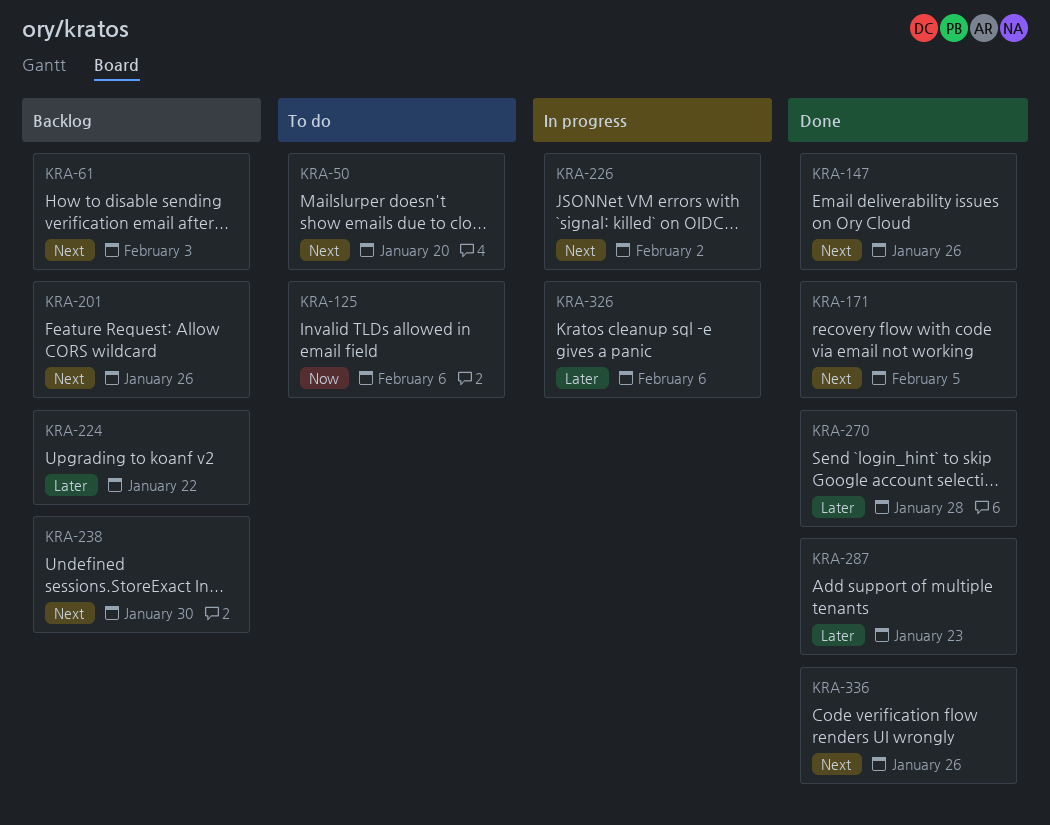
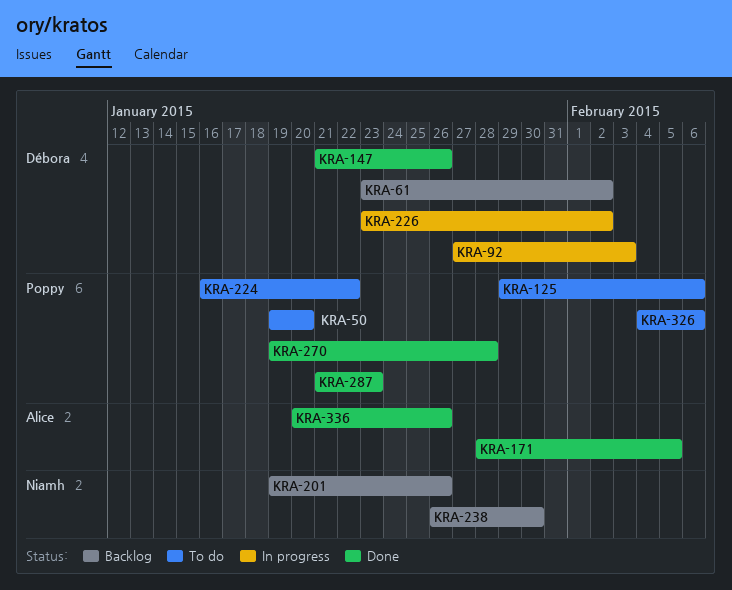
KRA-61, due: Feb 3 -> Feb 2
KRA-92: none -> present
KRA-224, status: Backlog -> To do
KRA-326, status: In progress -> To do

